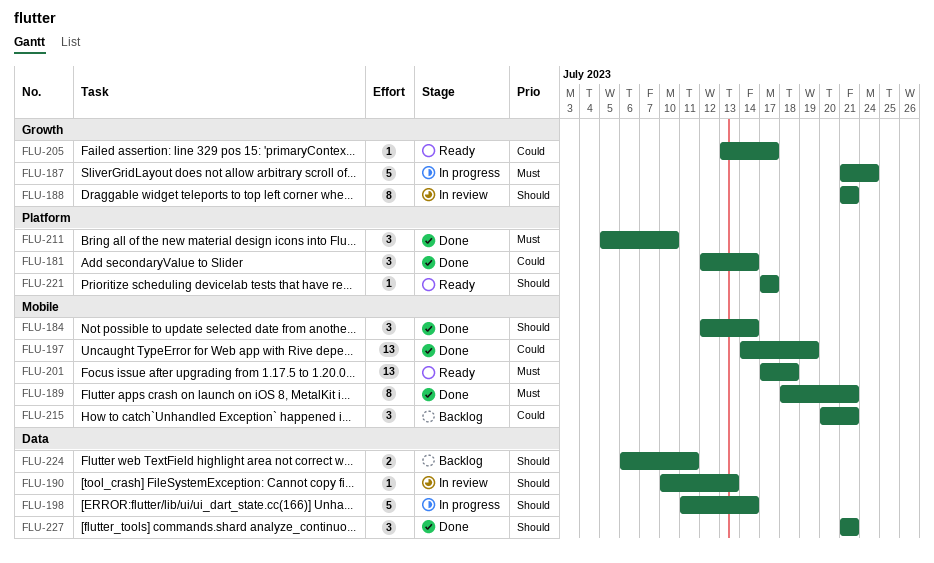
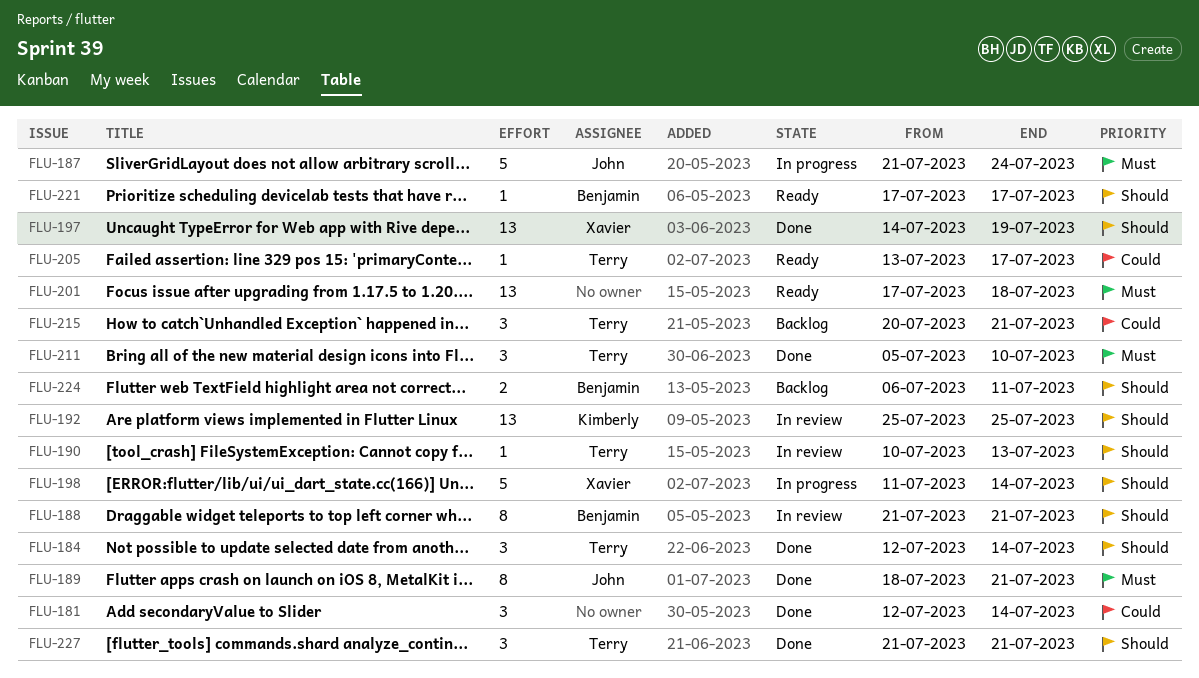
FLU-192: none -> present
FLU-197, priority: Could -> Should

